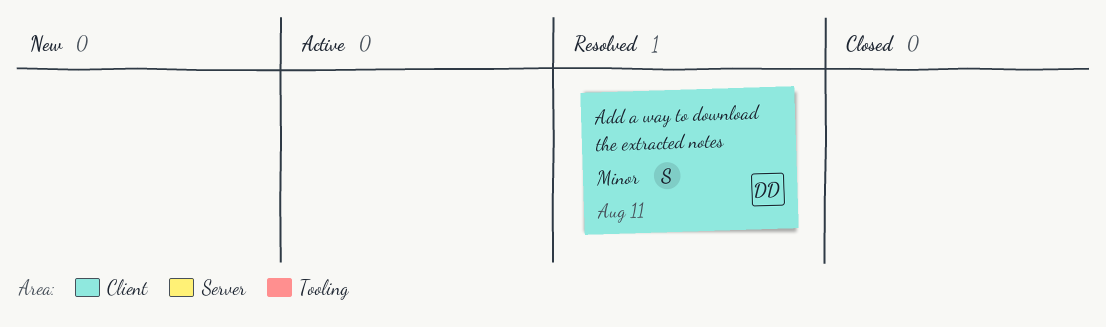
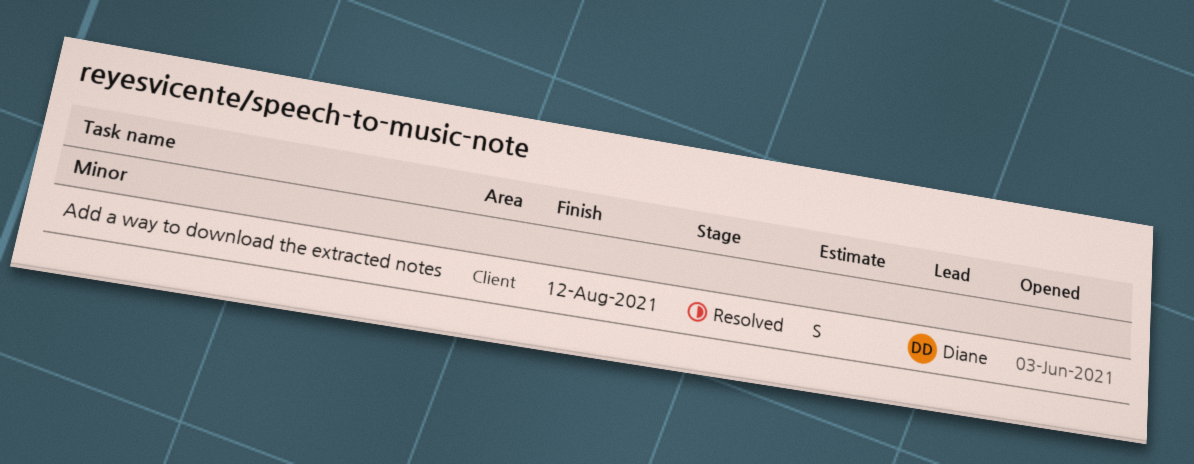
Add a way to download the extracted notes, due: Aug 11 -> Aug 12

